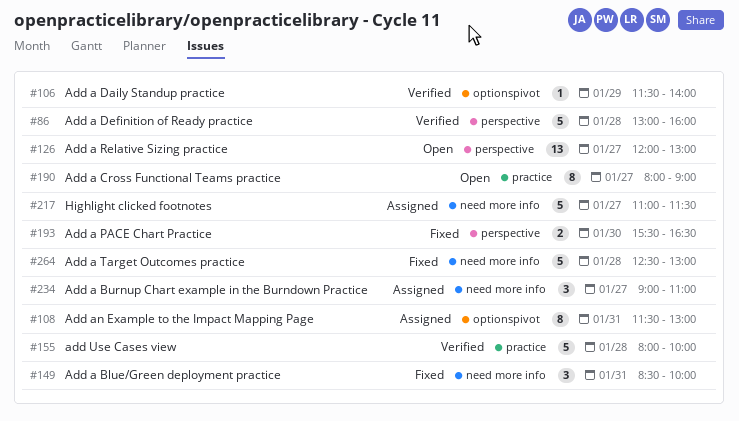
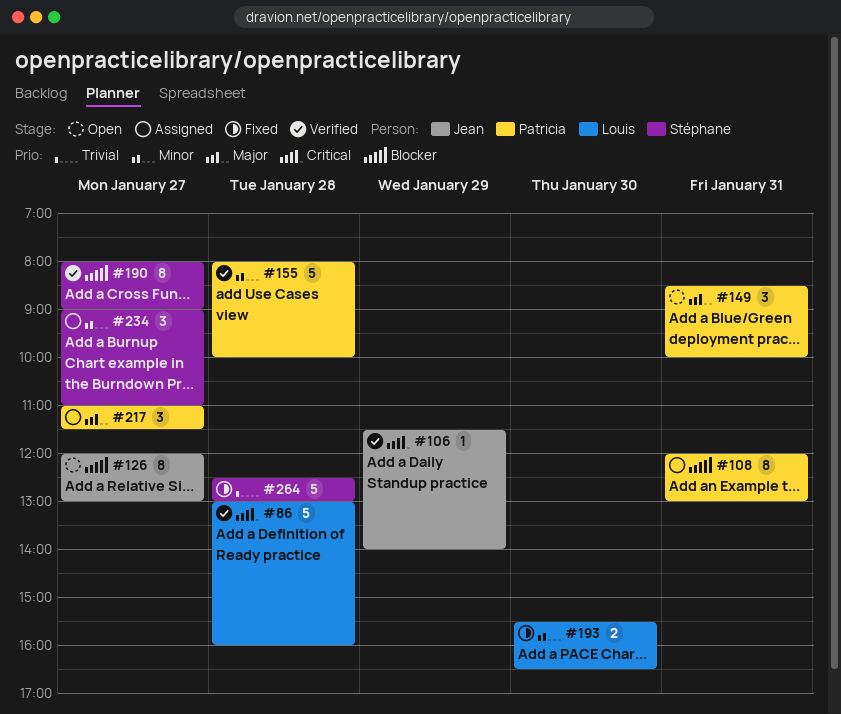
#108, begins: 11:30 -> 12:00
#126, estimate: 13 -> 8
#149, status: Fixed -> Open
#190, status: Open -> Verified
#217, estimate: 5 -> 3

